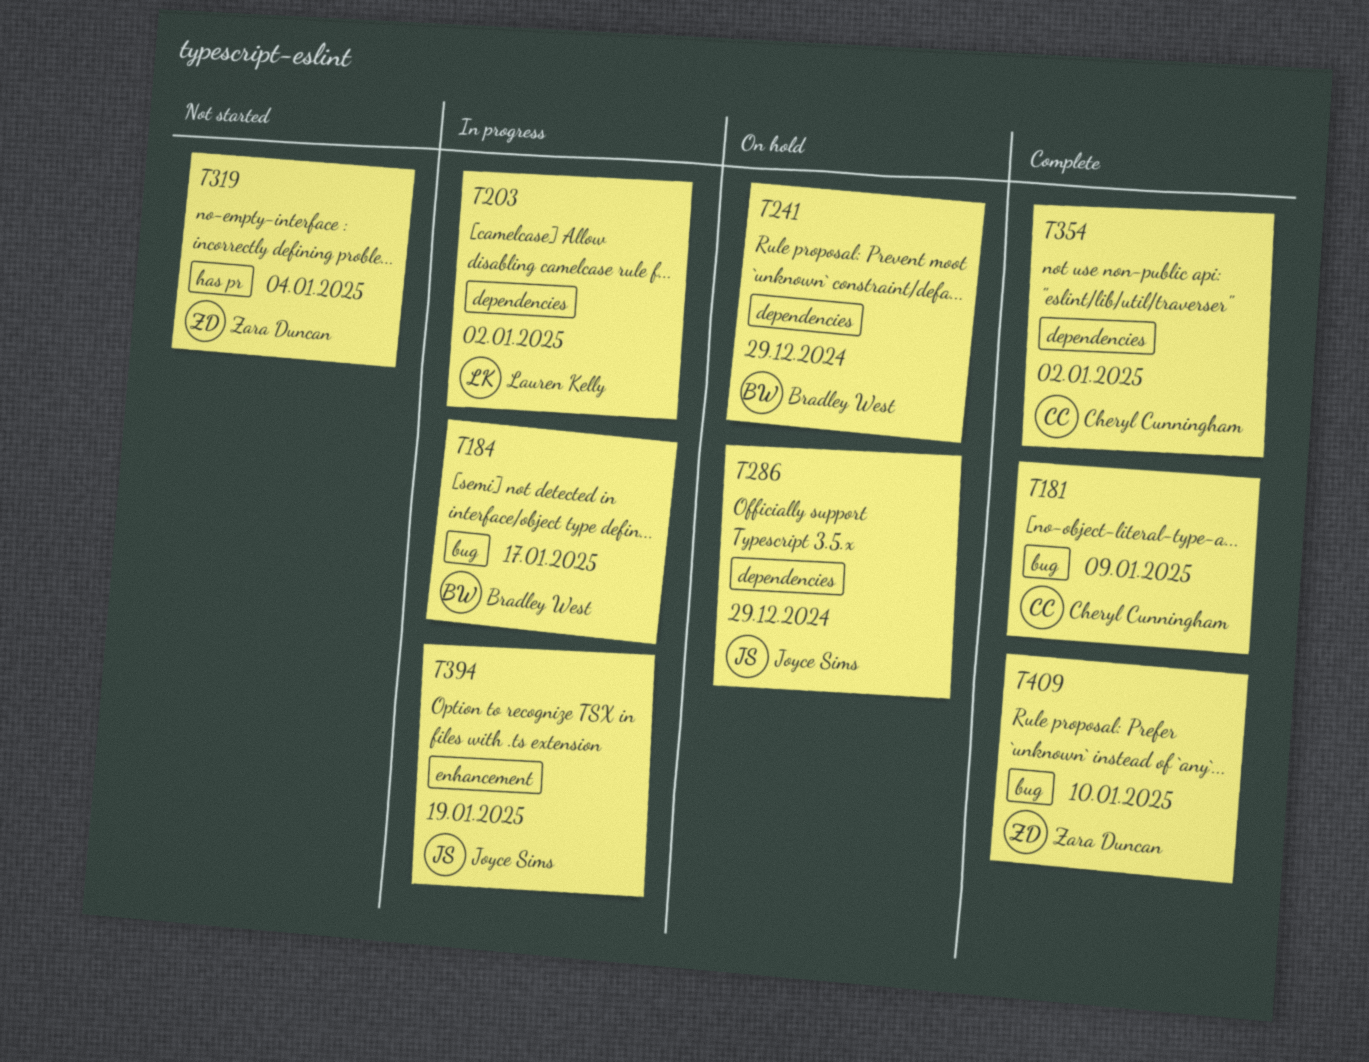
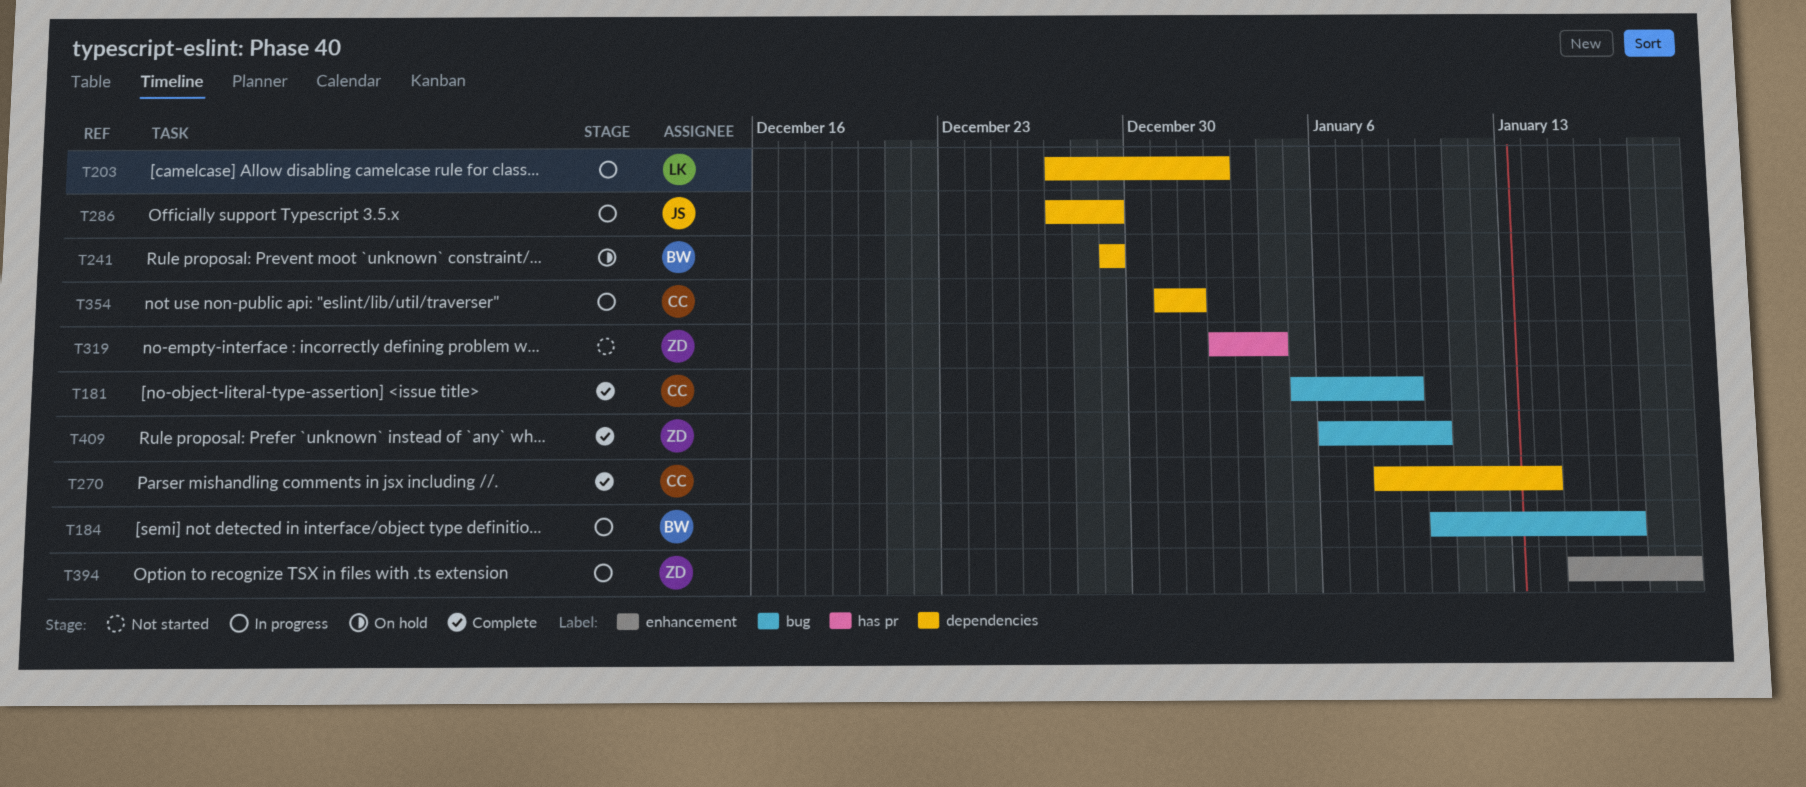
T270: none -> present
T286, status: On hold -> In progress
T354, status: Complete -> In progress
T354, due: Jan 2 -> Jan 1
T394, owner: Joyce Sims -> Zara Duncan

